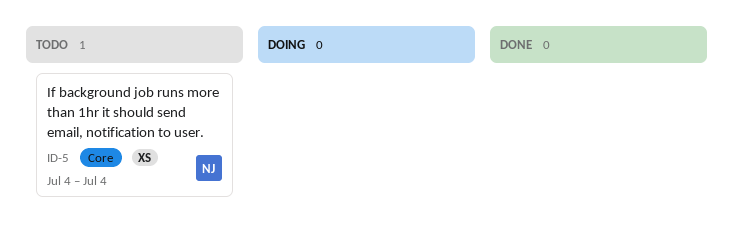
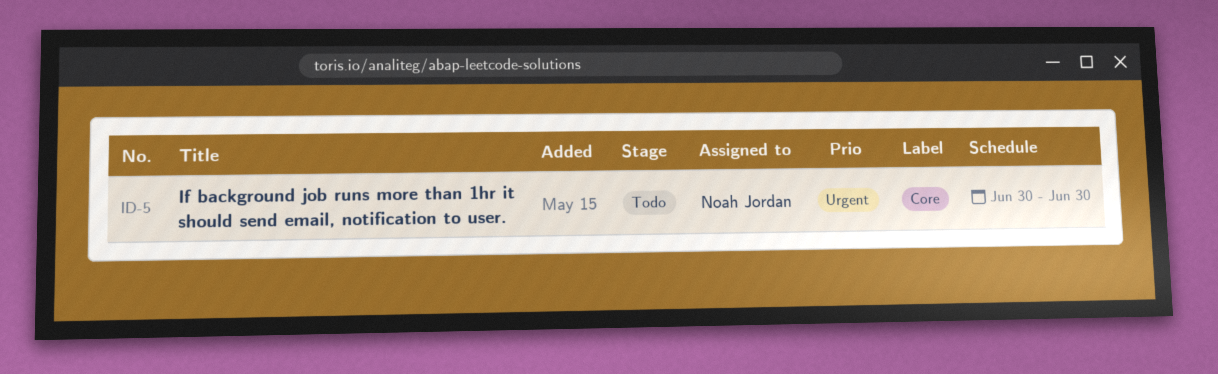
ID-5, start: Jul 4 -> Jun 30
ID-5, due: Jul 4 -> Jun 30

